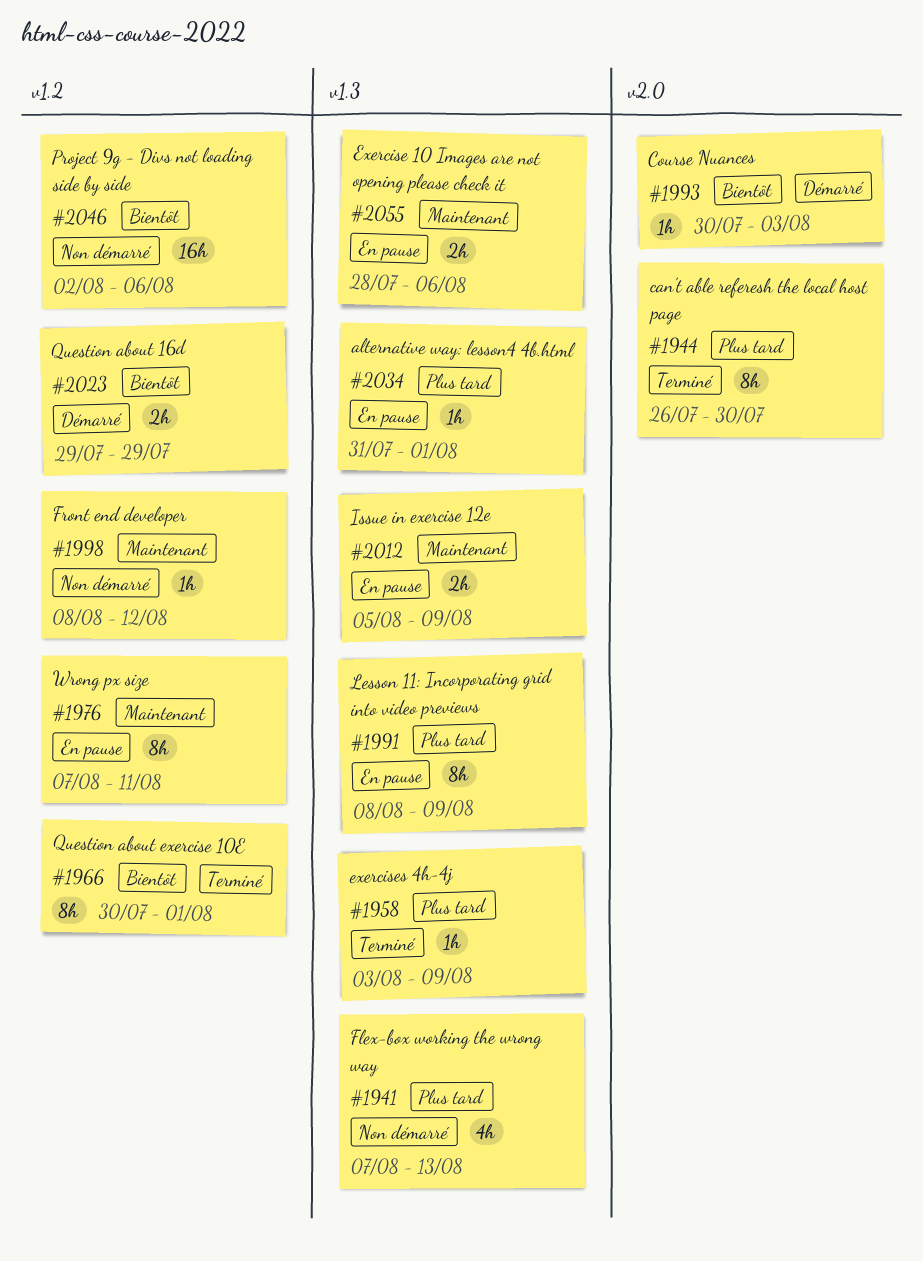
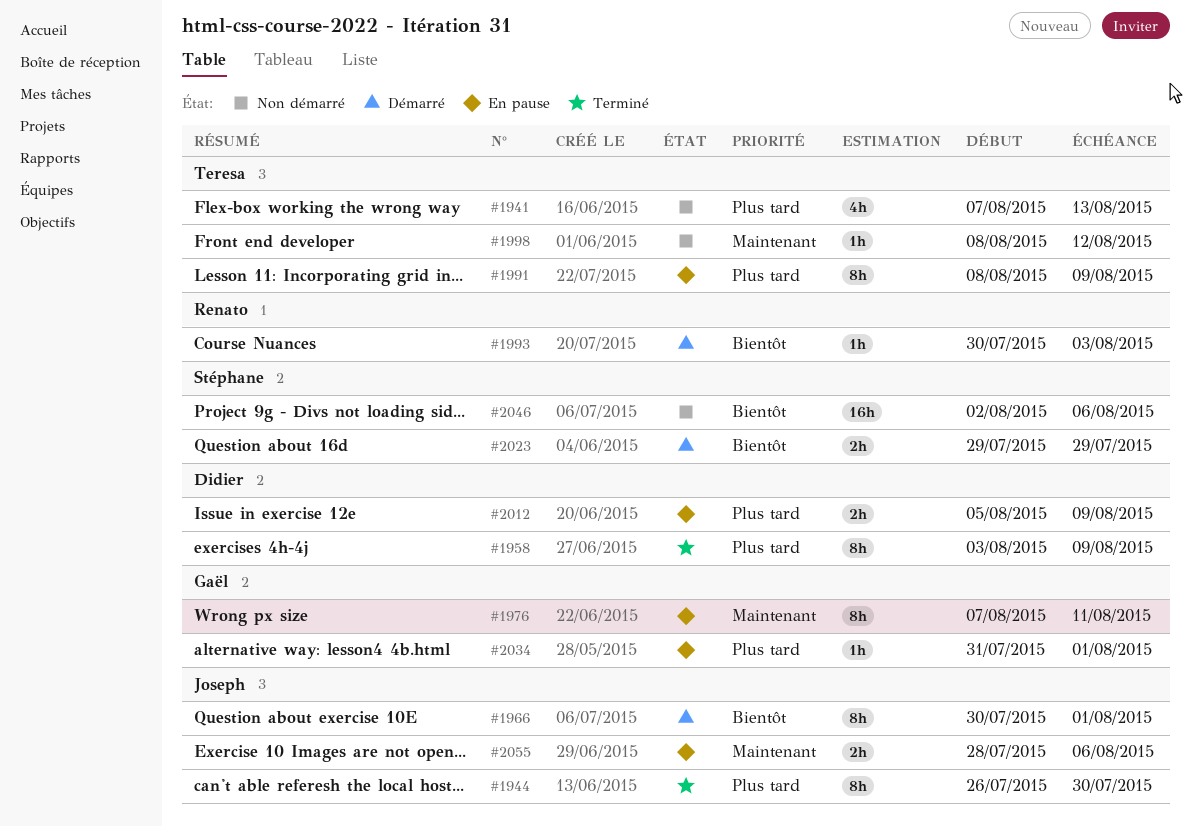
#1958, estimate: 1h -> 8h
#1966, status: Terminé -> Démarré
#2012, priority: Maintenant -> Plus tard

